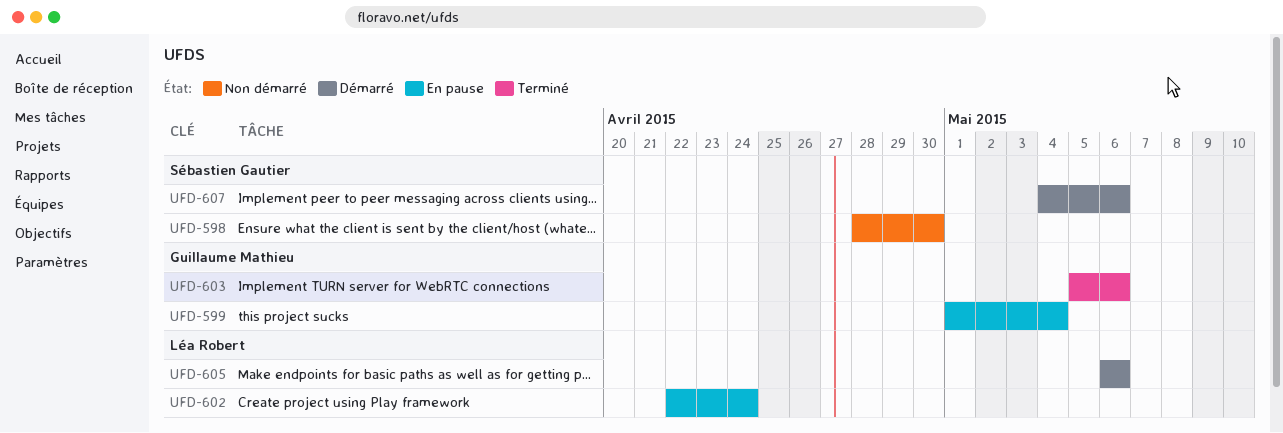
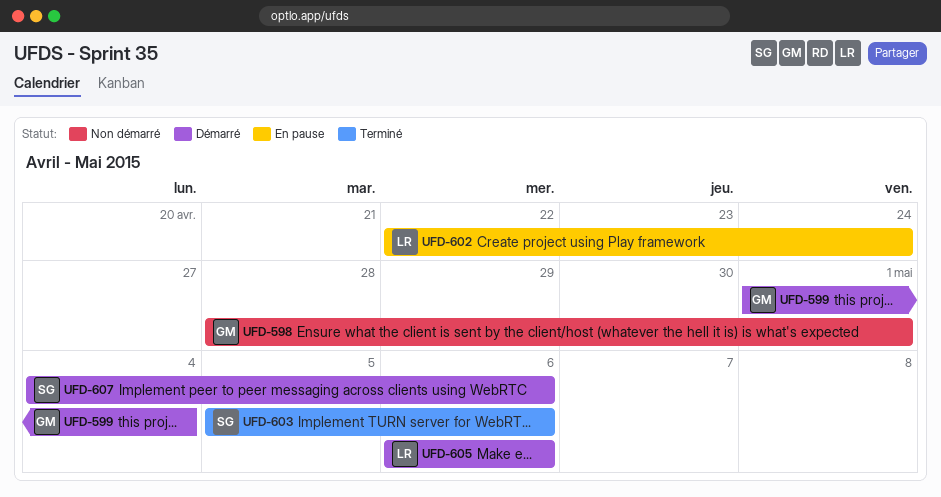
UFD-598, owner: Sébastien Gautier -> Guillaume Mathieu
UFD-598, due: Apr 30 -> May 1
UFD-599, status: En pause -> Démarré
UFD-603, owner: Guillaume Mathieu -> Sébastien Gautier

